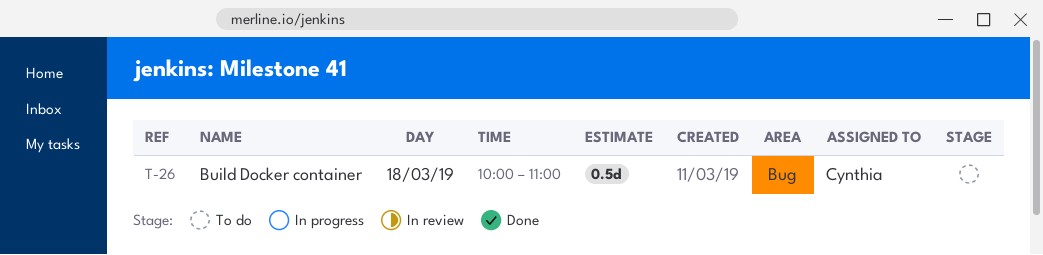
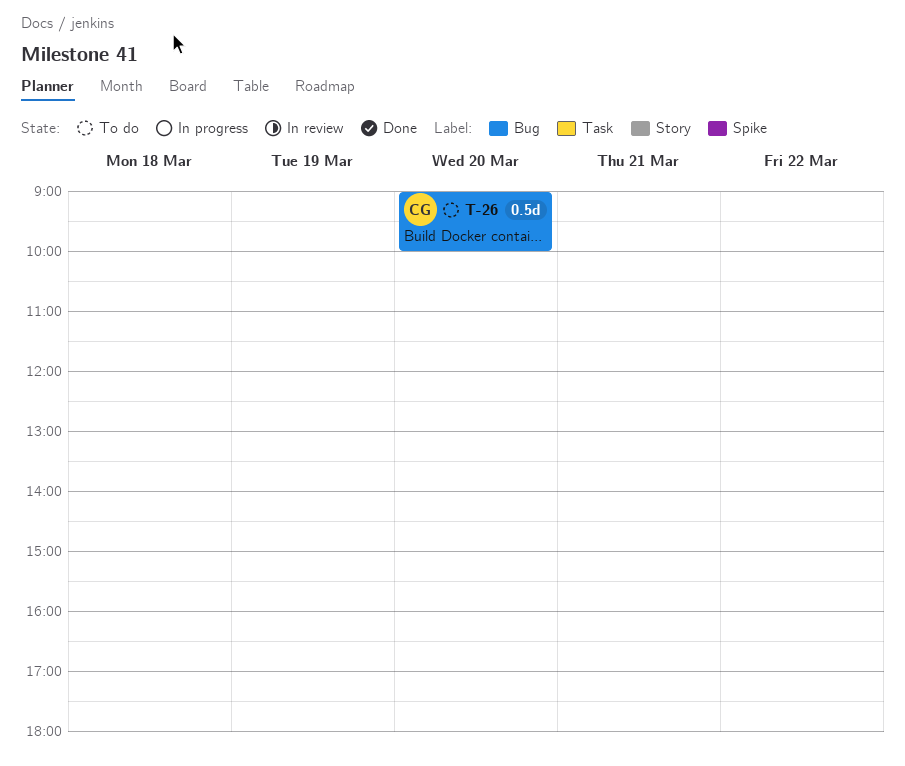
T-26, day: Mar 18 -> Mar 20
T-26, begins: 10:00 -> 09:00
T-26, ends: 11:00 -> 10:00

